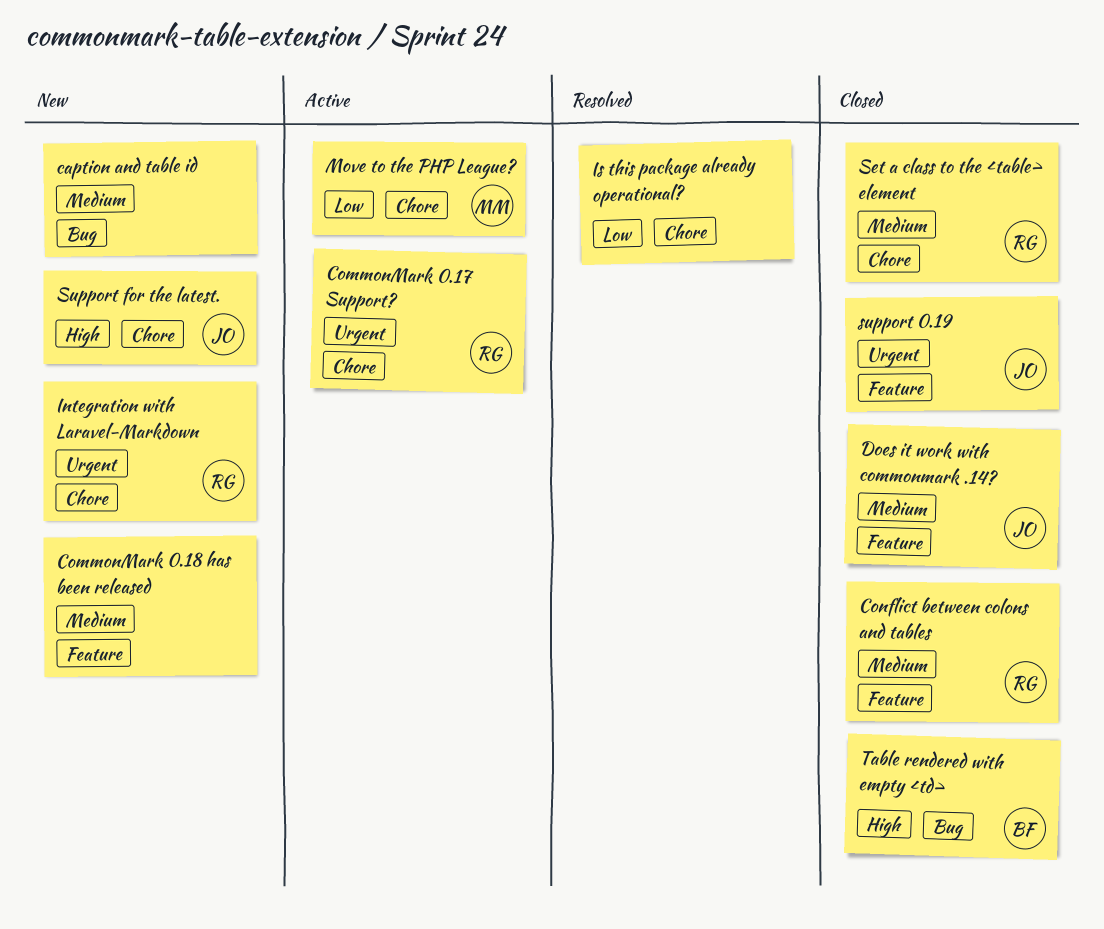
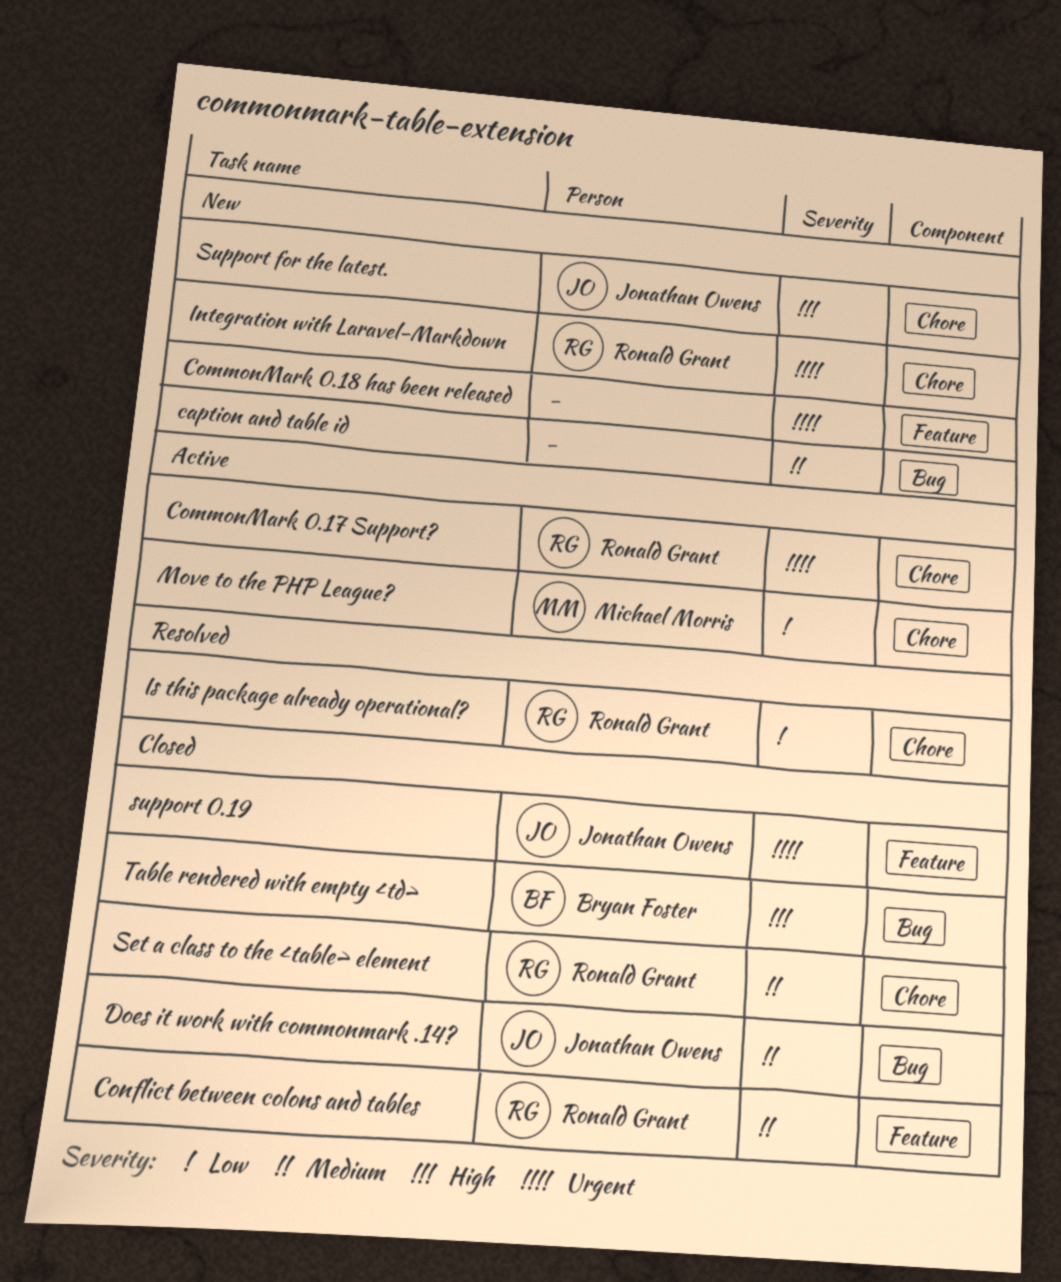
CommonMark 0.18 has been released, priority: Medium -> Urgent
Does it work with commonmark .14?, label: Feature -> Bug
Is this package already operational?, owner: none -> Ronald Grant

